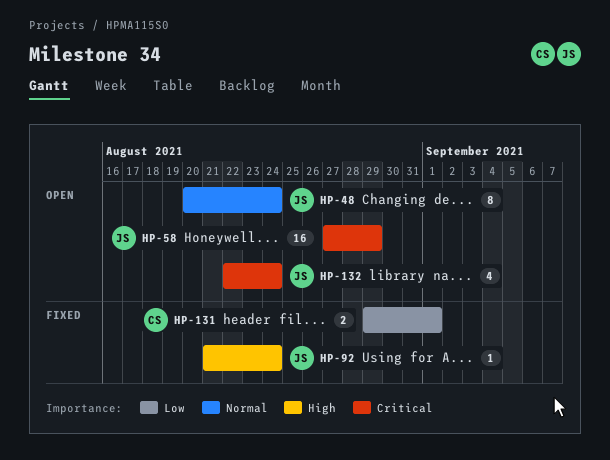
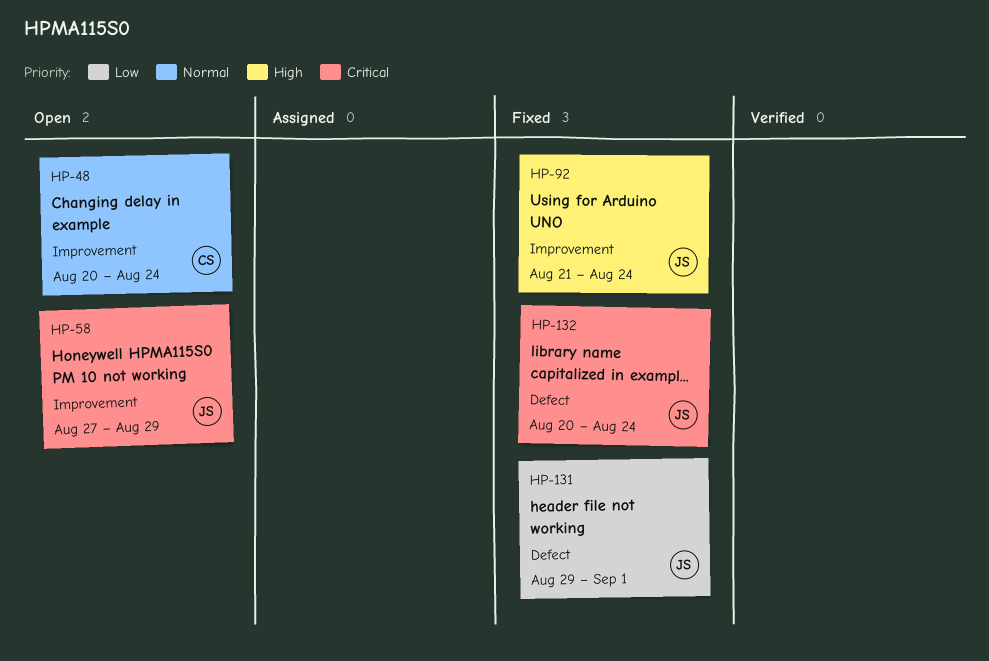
HP-48, owner: JS -> CS
HP-131, owner: CS -> JS
HP-132, status: Open -> Fixed
HP-132, start: Aug 22 -> Aug 20

